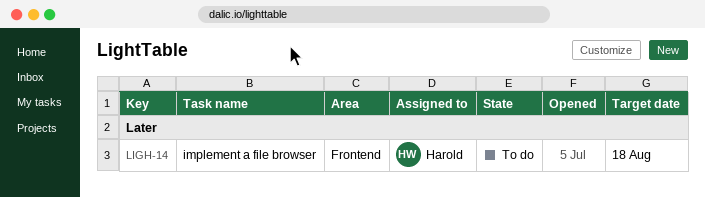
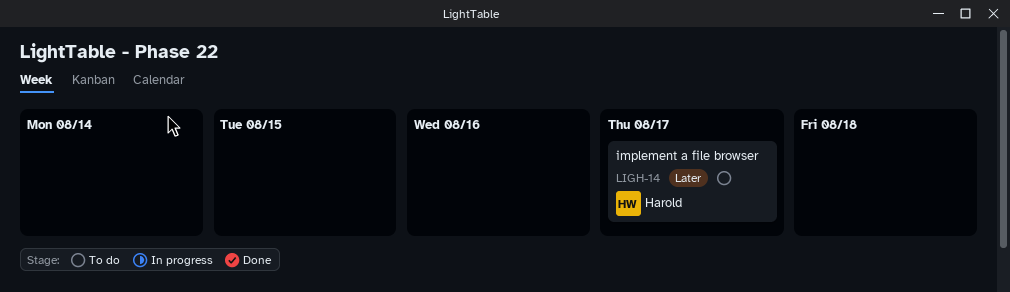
LIGH-14, due: Aug 18 -> Aug 17

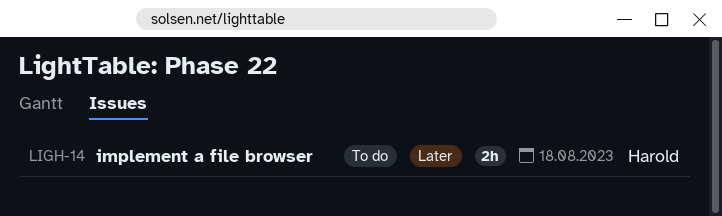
LIGH-14, due: Aug 17 -> Aug 18

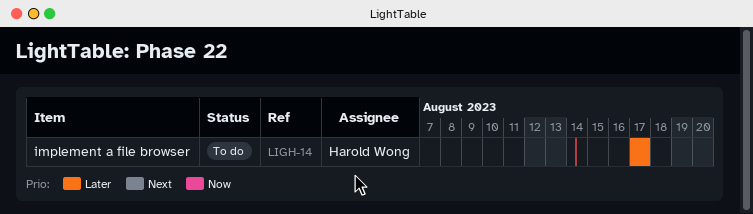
LIGH-14, due: Aug 18 -> Aug 17

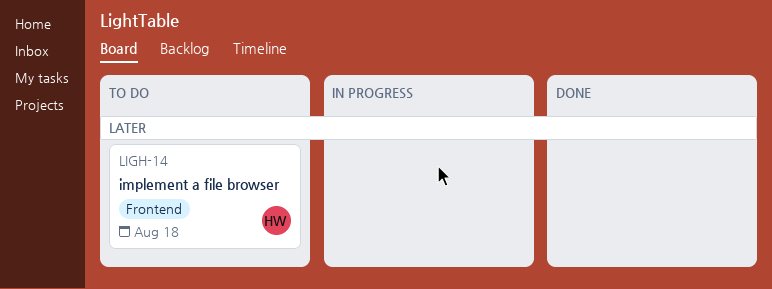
LIGH-14, due: Aug 17 -> Aug 18

